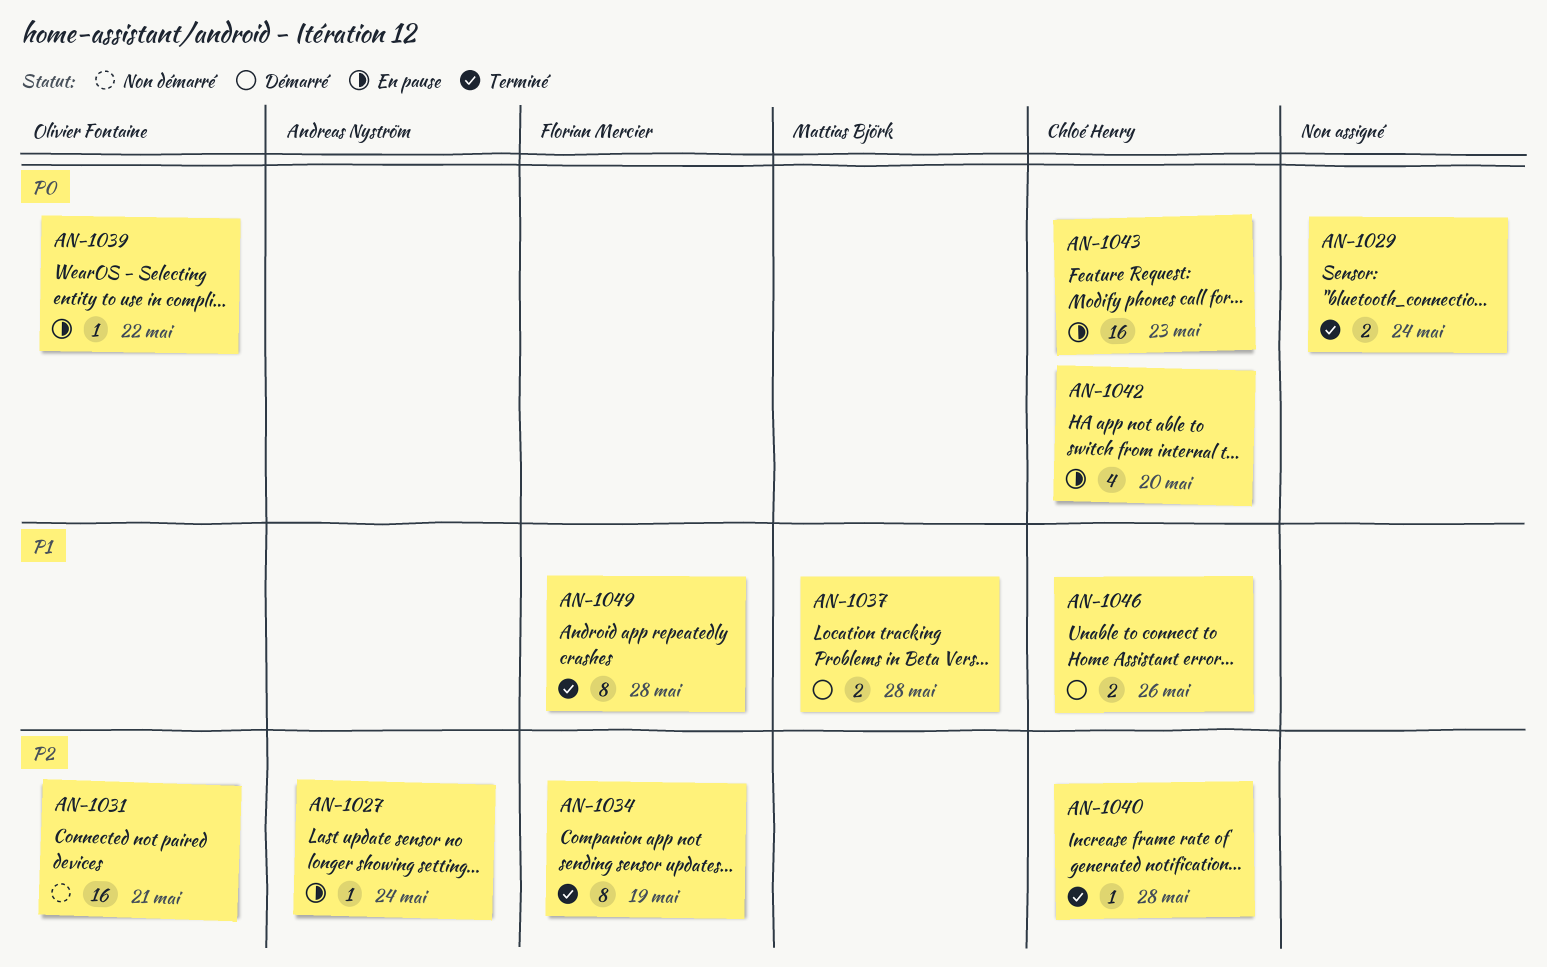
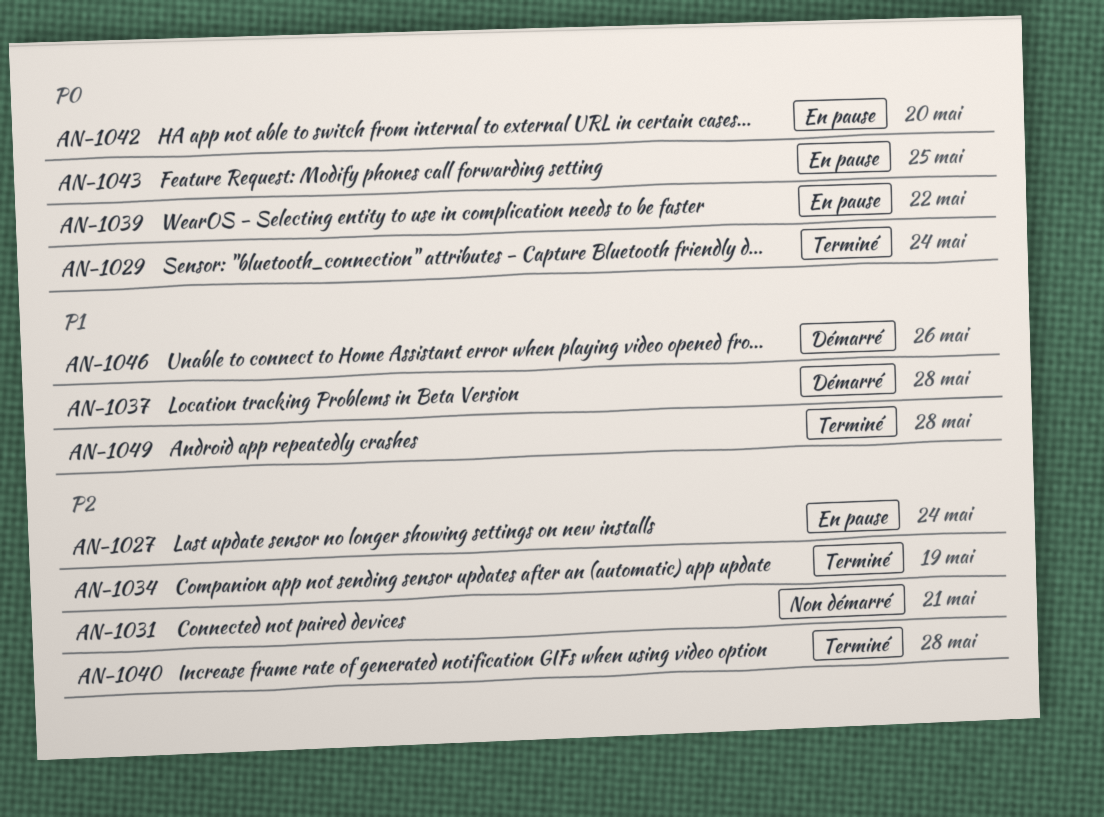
AN-1043, due: May 23 -> May 25

